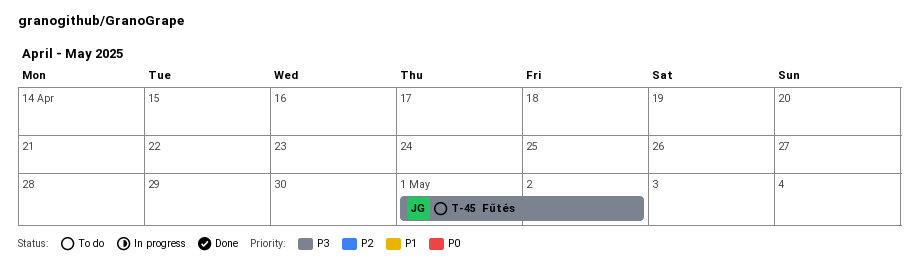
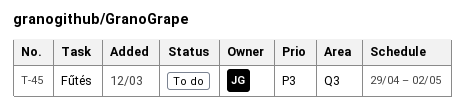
T-45, start: May 1 -> Apr 29

